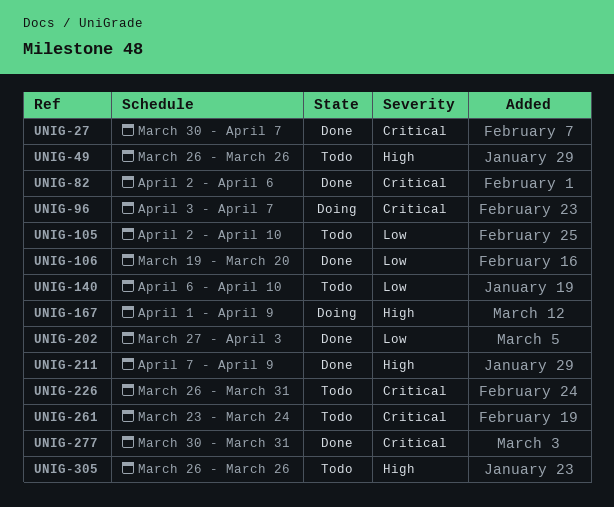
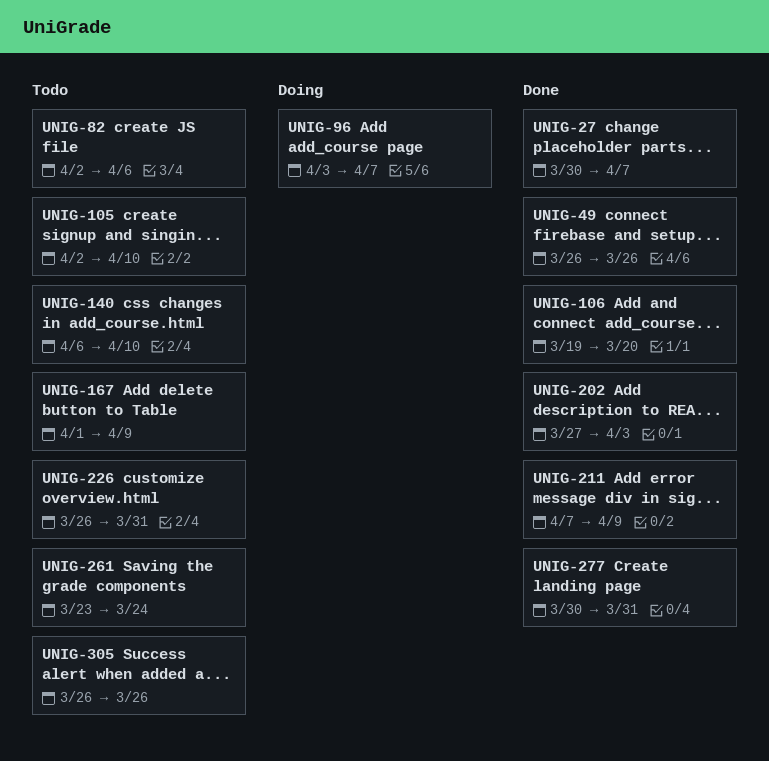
UNIG-49, status: Todo -> Done
UNIG-82, status: Done -> Todo
UNIG-167, status: Doing -> Todo

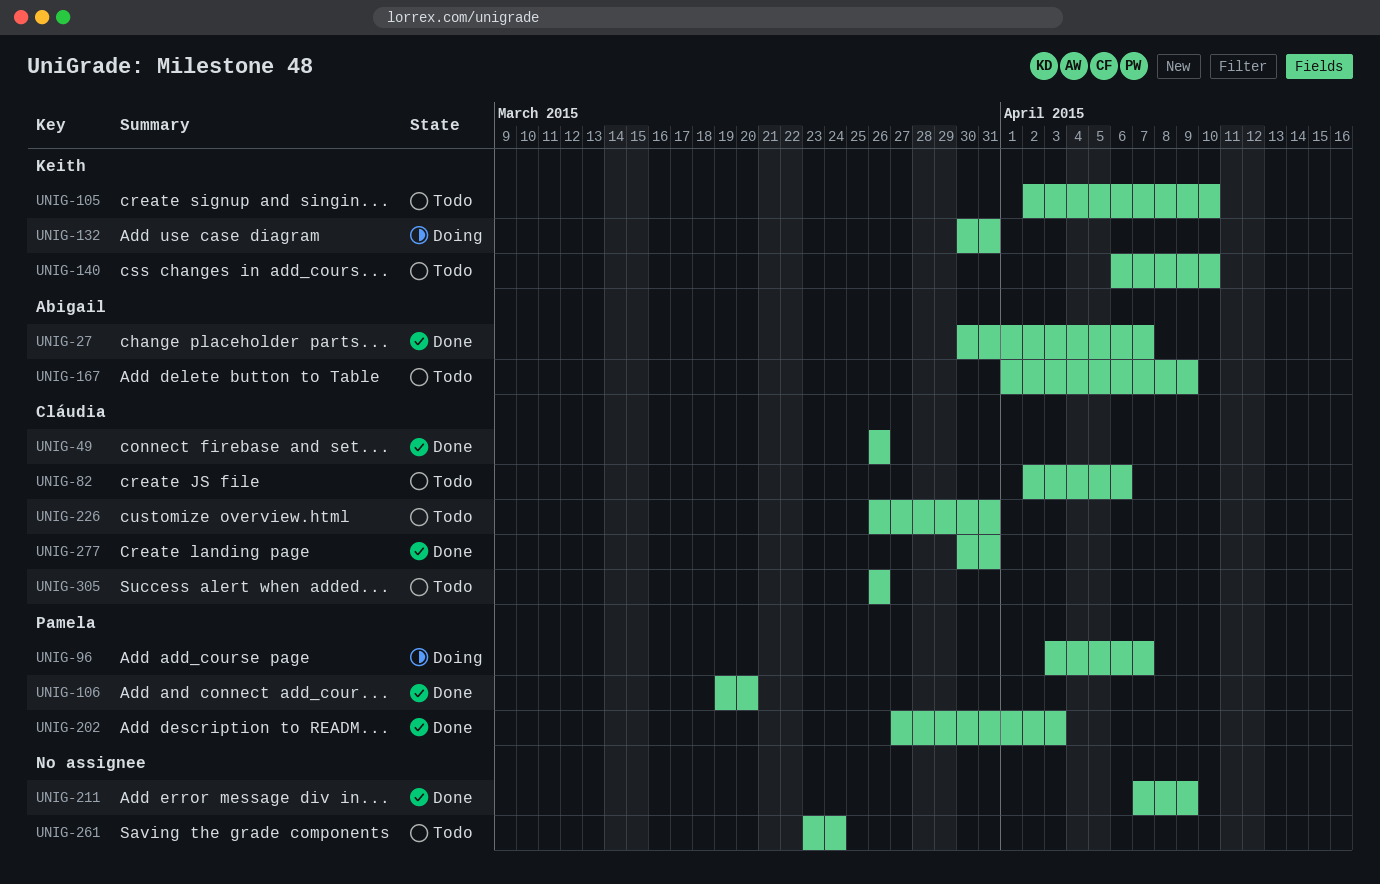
UNIG-132: none -> present

